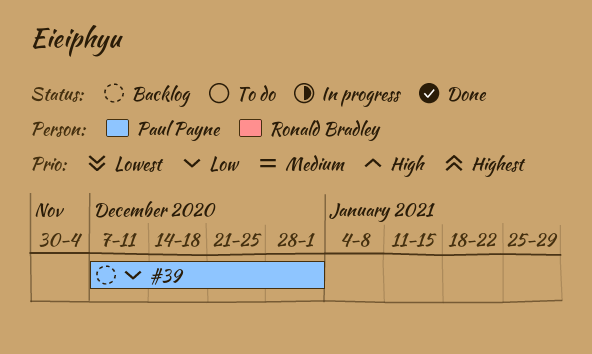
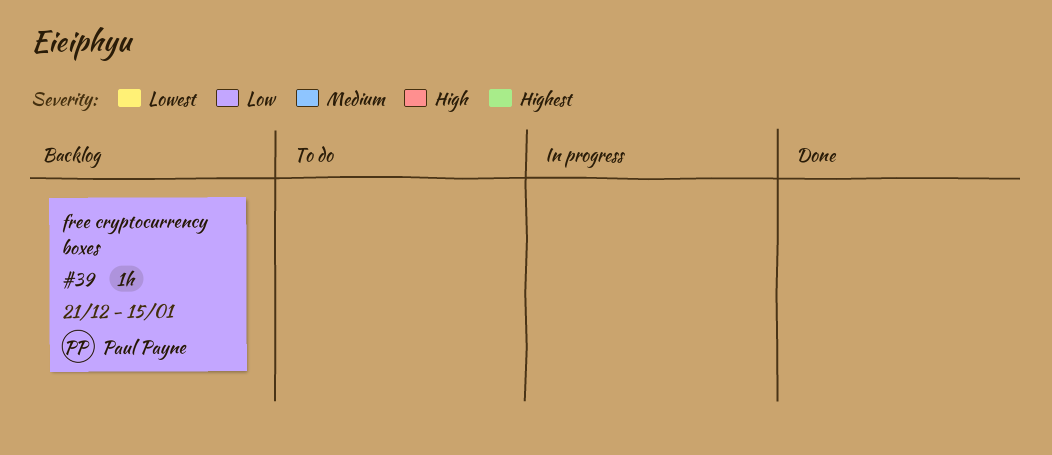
#39, start: Dec 7 -> Dec 21
#39, due: Jan 1 -> Jan 15

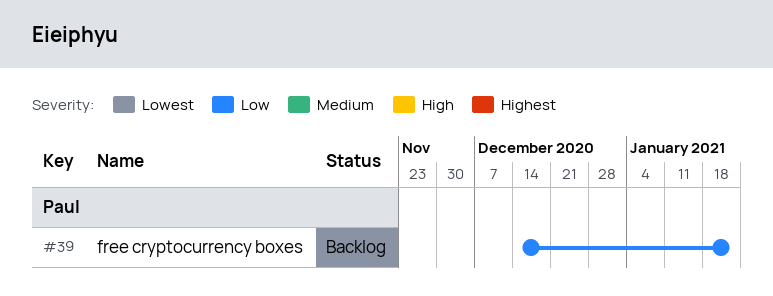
#39, start: Dec 21 -> Dec 14
#39, due: Jan 15 -> Jan 22

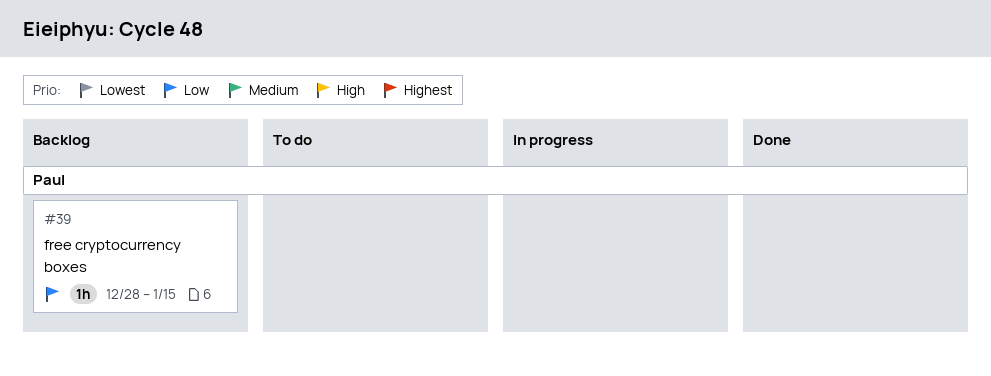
#39, start: Dec 14 -> Dec 28
#39, due: Jan 22 -> Jan 15

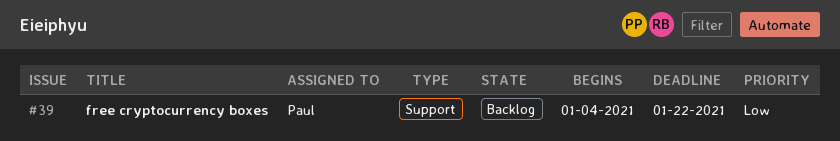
#39, start: Dec 28 -> Jan 4
#39, due: Jan 15 -> Jan 22

